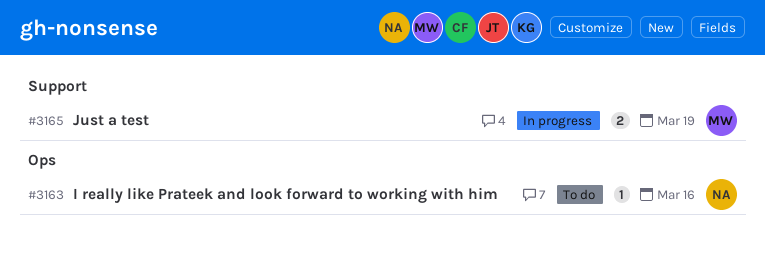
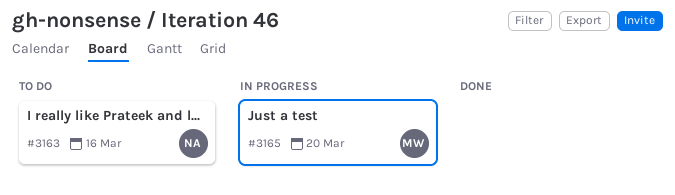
#3165, due: Mar 19 -> Mar 20

